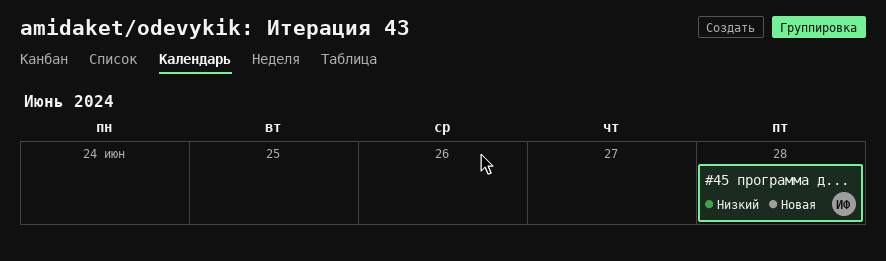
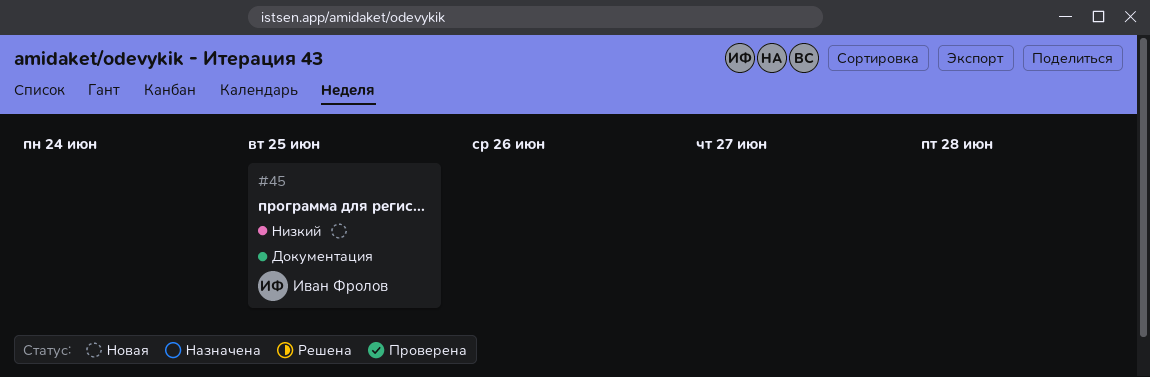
#45, due: Jun 28 -> Jun 25

